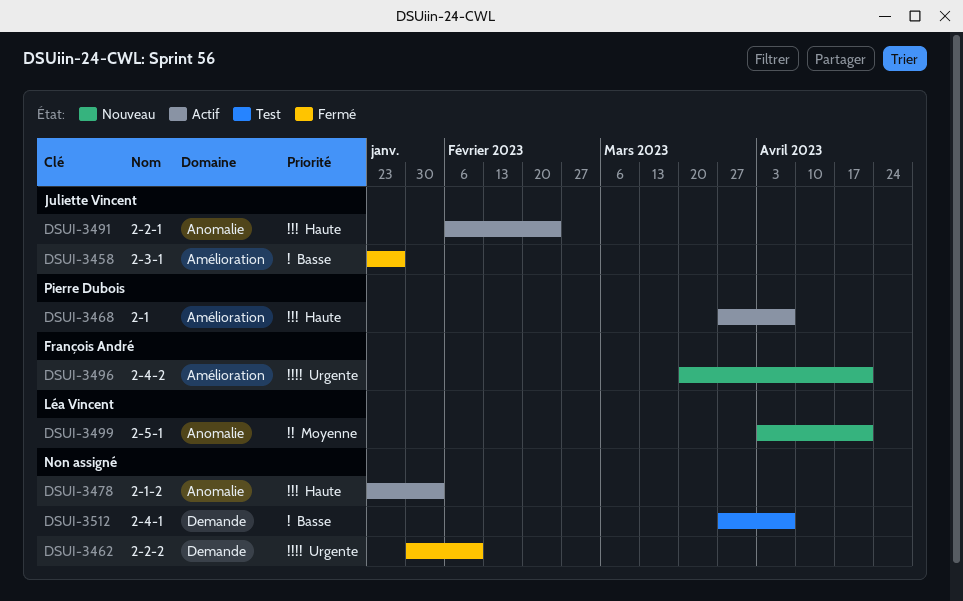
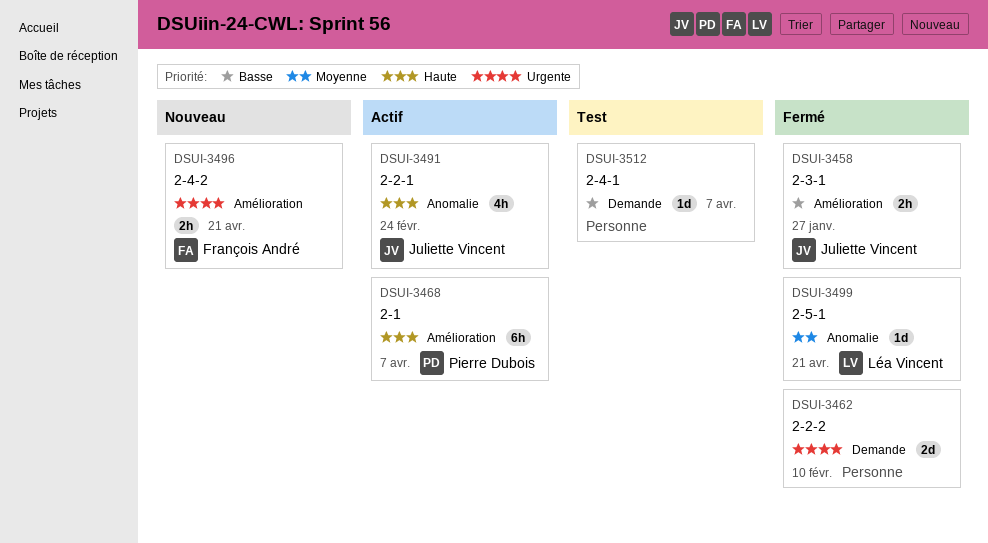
DSUI-3478: present -> none
DSUI-3499, status: Nouveau -> Fermé

